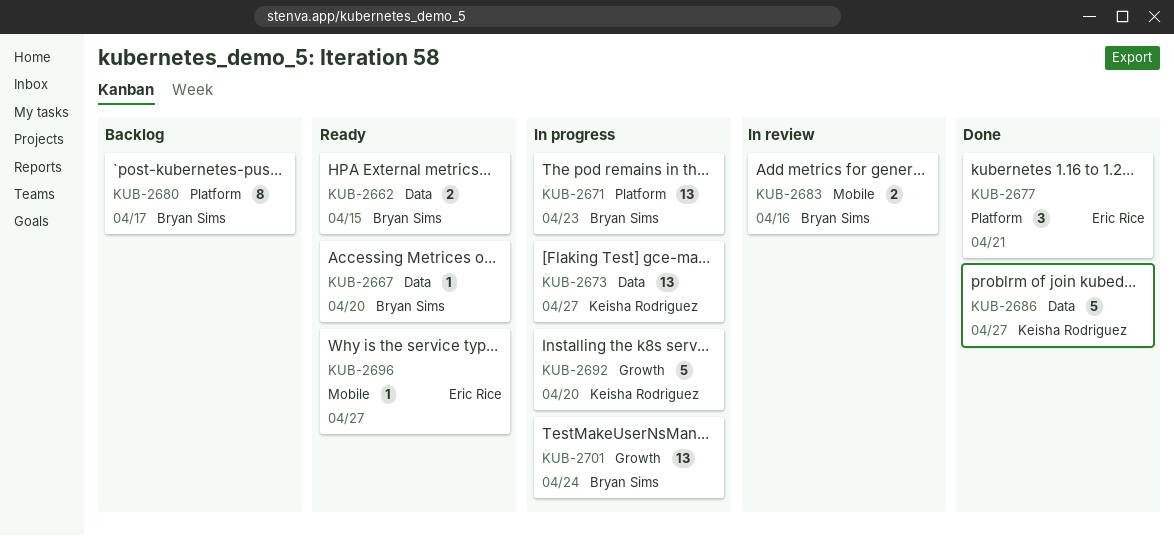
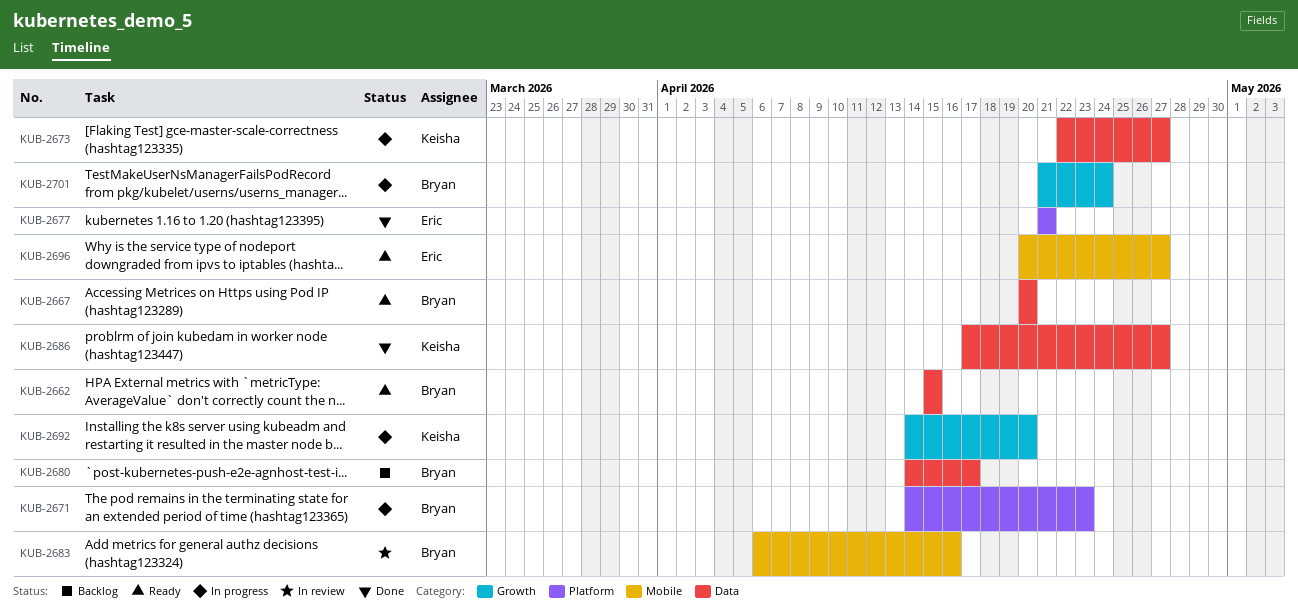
KUB-2680, label: Platform -> Data

